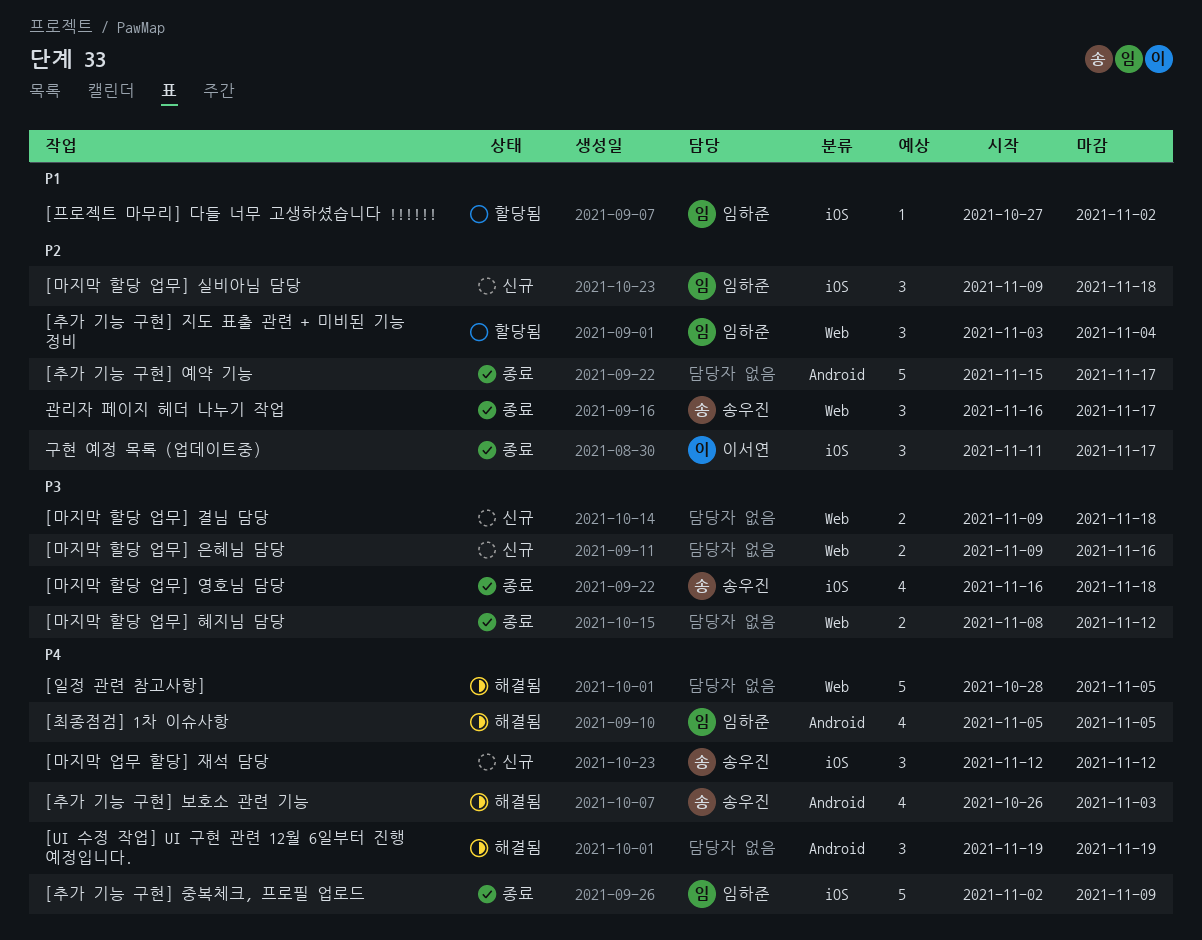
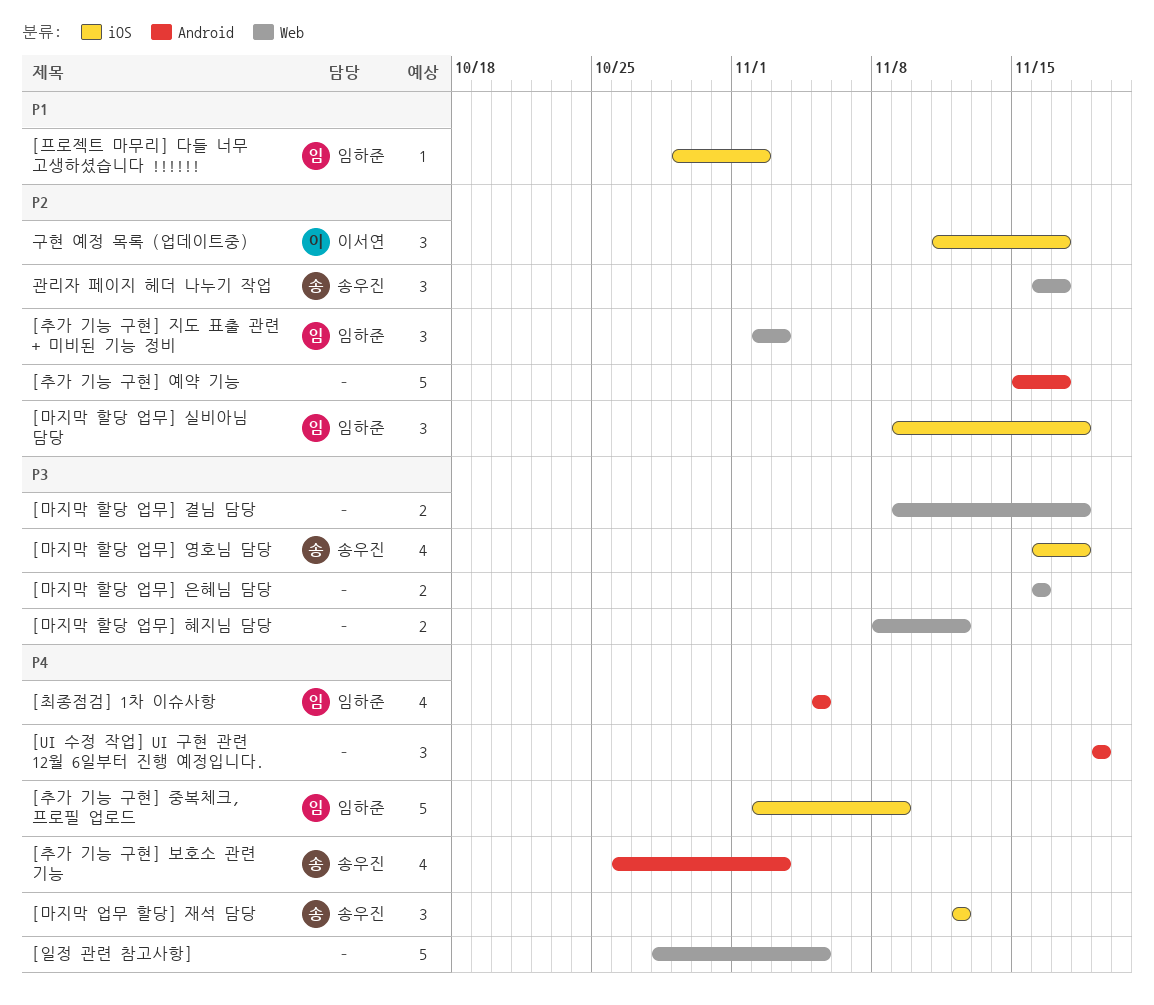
[마지막 할당 업무] 은혜님 담당, start: Nov 9 -> Nov 16
[추가 기능 구현] 지도 표출 관련 + 미비된 기능 정비, start: Nov 3 -> Nov 2
[추가 기능 구현] 지도 표출 관련 + 미비된 기능 정비, due: Nov 4 -> Nov 3
[프로젝트 마무리] 다들 너무 고생하셨습니다 !!!!!!, start: Oct 27 -> Oct 29

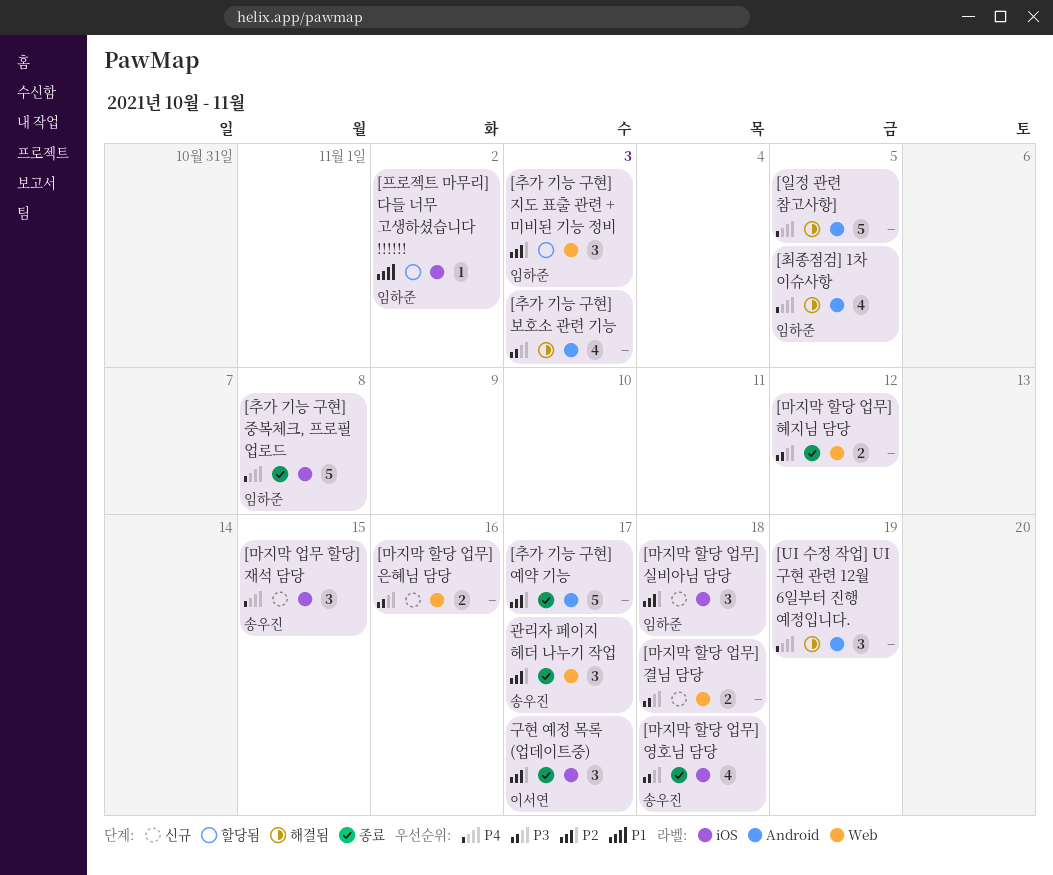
[마지막 업무 할당] 재석 담당, due: Nov 12 -> Nov 15
[일정 관련 참고사항], label: Web -> Android
[추가 기능 구현] 보호소 관련 기능, owner: 송우진 -> none
[추가 기능 구현] 보호소 관련 기능, priority: P4 -> P3
[추가 기능 구현] 중복체크, 프로필 업로드, due: Nov 9 -> Nov 8

